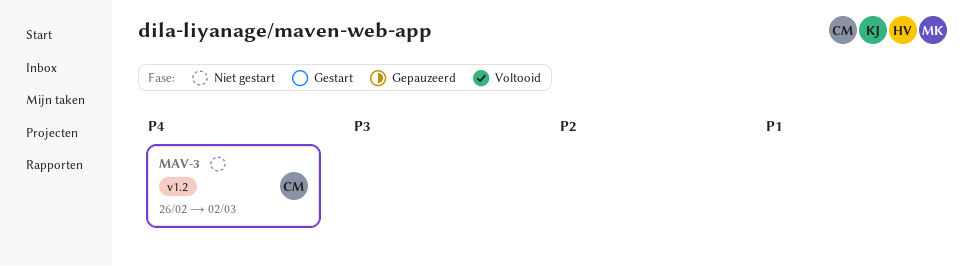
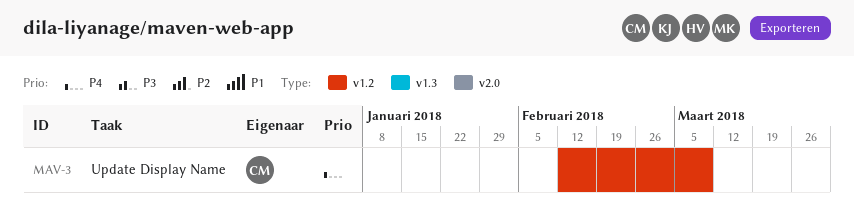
MAV-3, start: Feb 26 -> Feb 12
MAV-3, due: Mar 2 -> Mar 9

